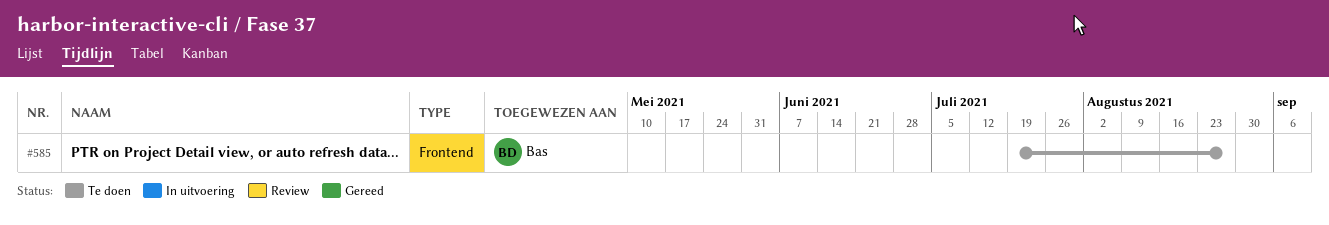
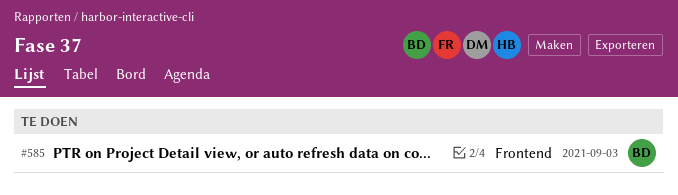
#585, due: Aug 27 -> Sep 3

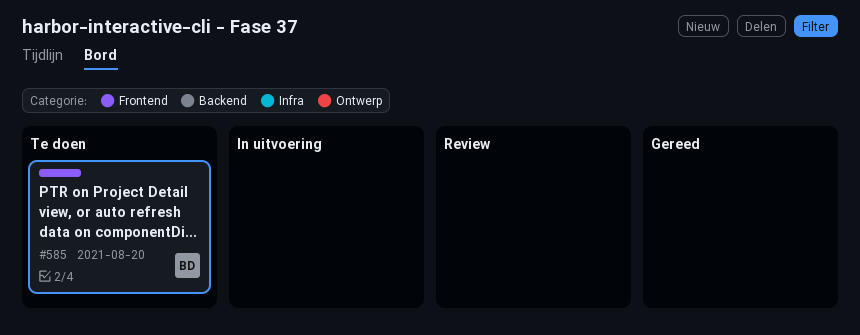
#585, due: Sep 3 -> Aug 20

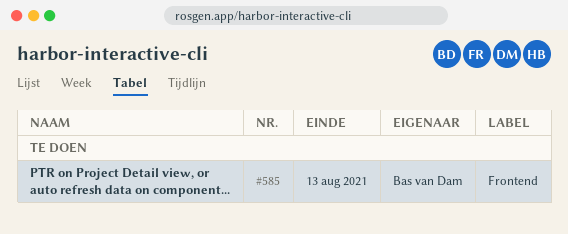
#585, due: Aug 20 -> Aug 13

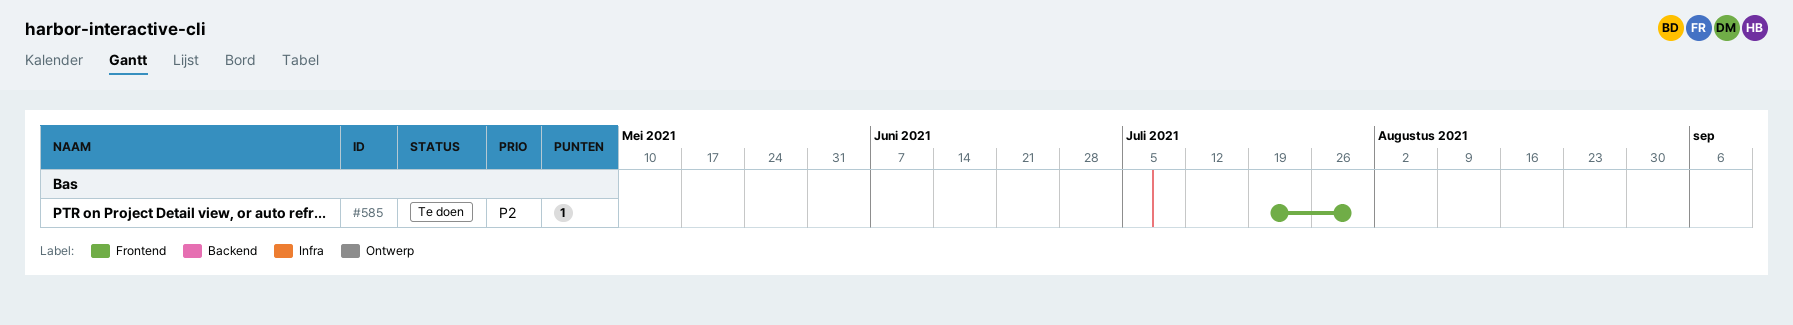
#585, due: Aug 13 -> Jul 30

